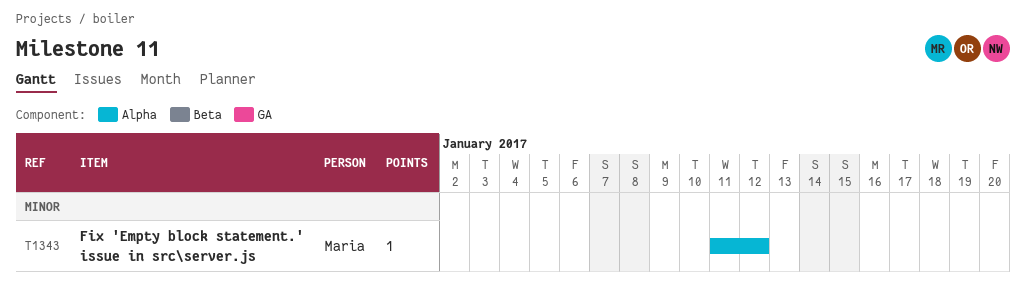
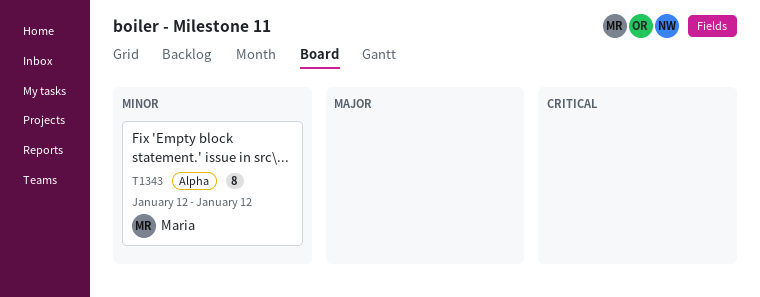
T1343, estimate: 1 -> 8
T1343, start: Jan 11 -> Jan 12

